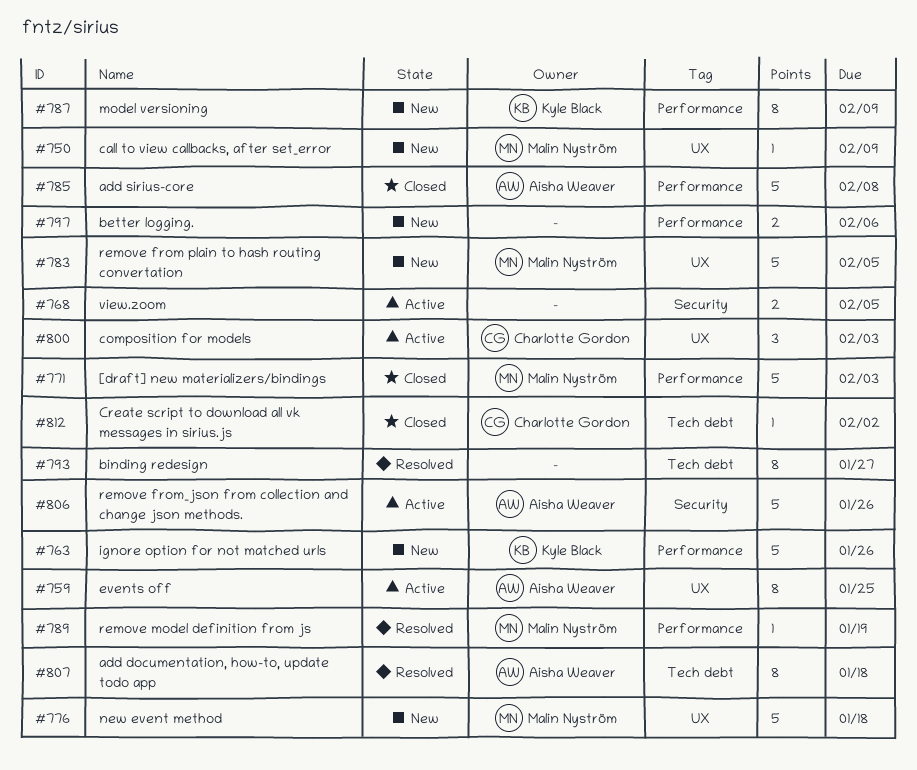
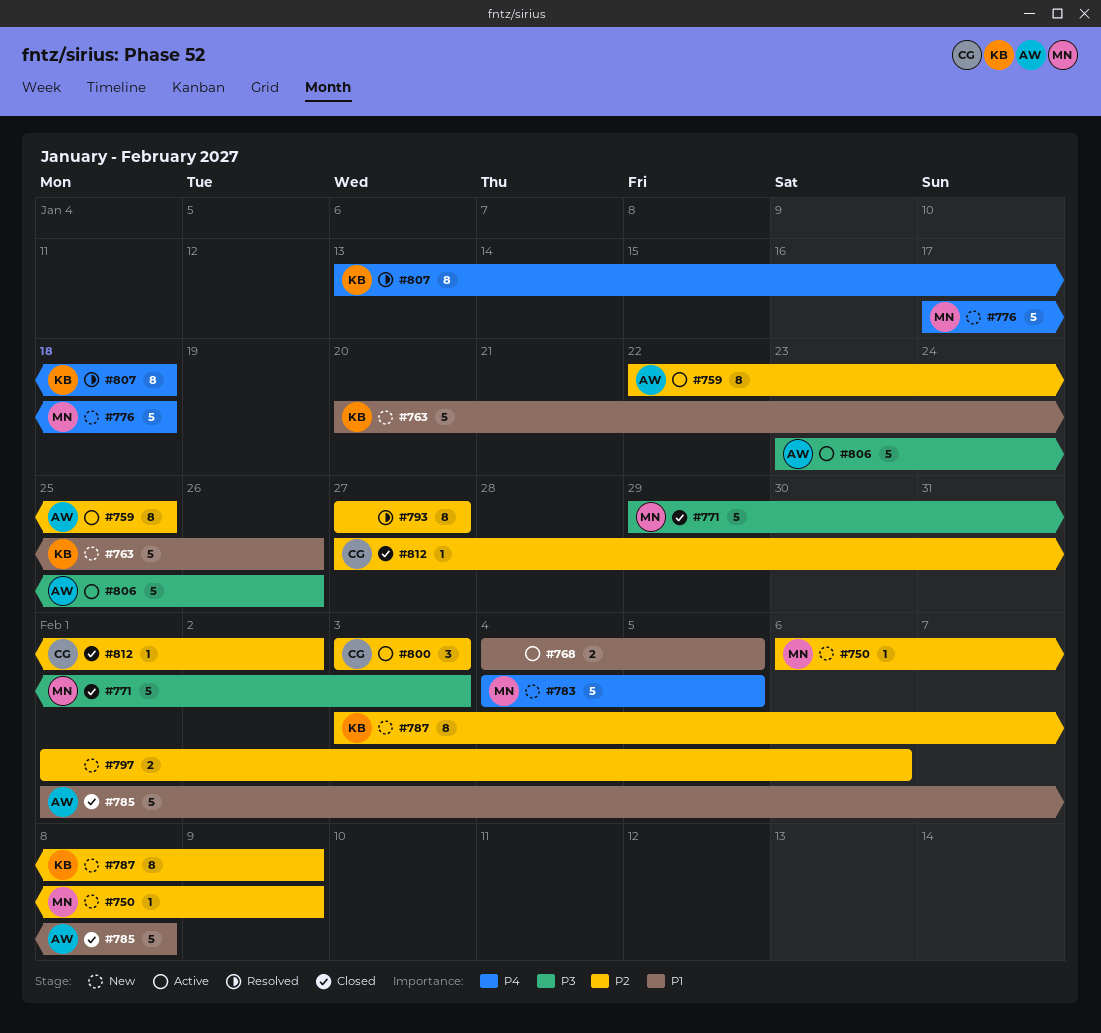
#789: present -> none
#807, owner: Aisha Weaver -> Kyle Black

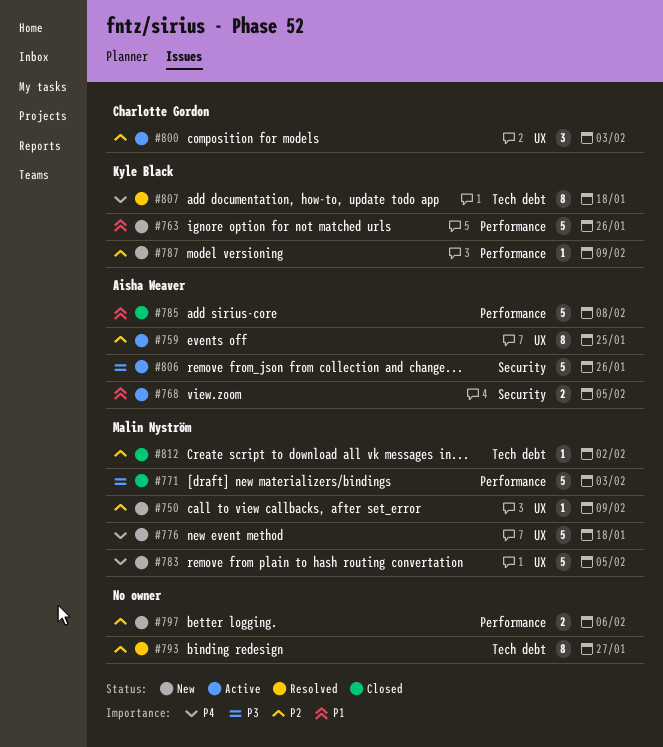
#768, owner: none -> Aisha Weaver
#787, estimate: 8 -> 1
#812, owner: Charlotte Gordon -> Malin Nyström

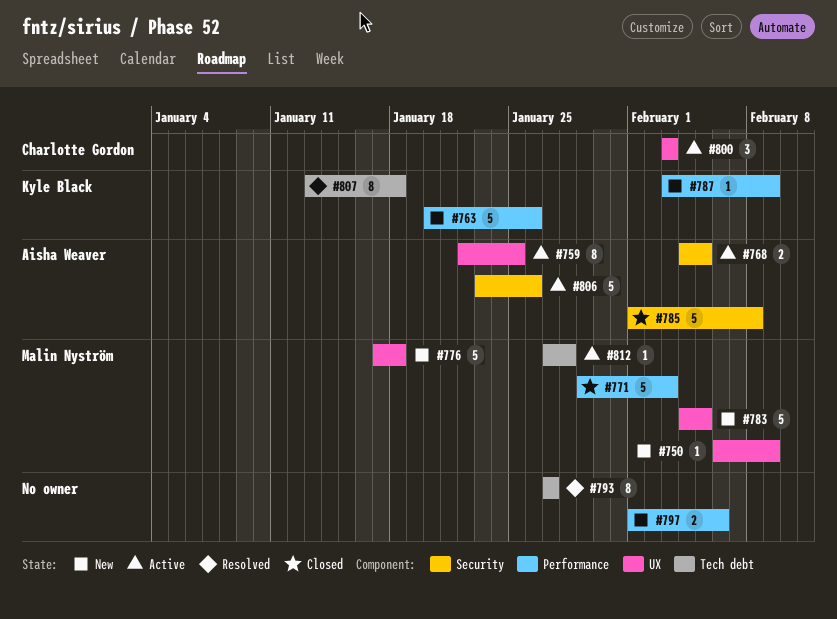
#785, label: Performance -> Security
#812, status: Closed -> Active
#812, due: Feb 2 -> Jan 28

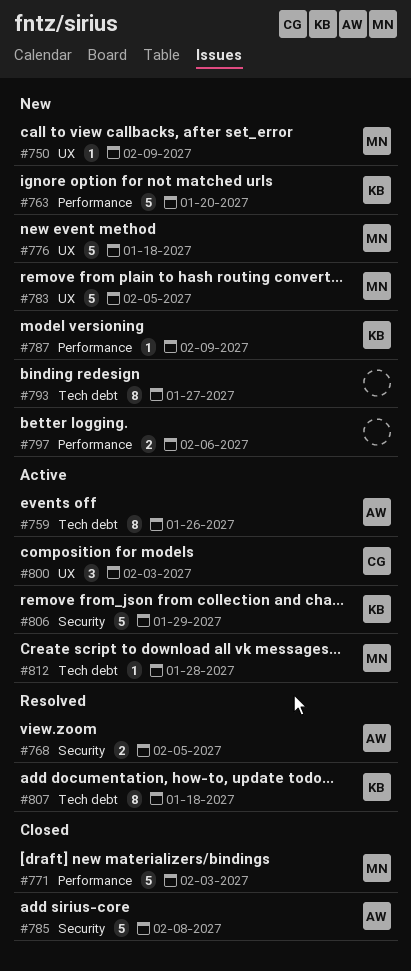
#759, label: UX -> Tech debt
#759, due: Jan 25 -> Jan 26
#763, due: Jan 26 -> Jan 20
#768, status: Active -> Resolved
#793, status: Resolved -> New
#806, owner: Aisha Weaver -> Kyle Black
#806, due: Jan 26 -> Jan 29

